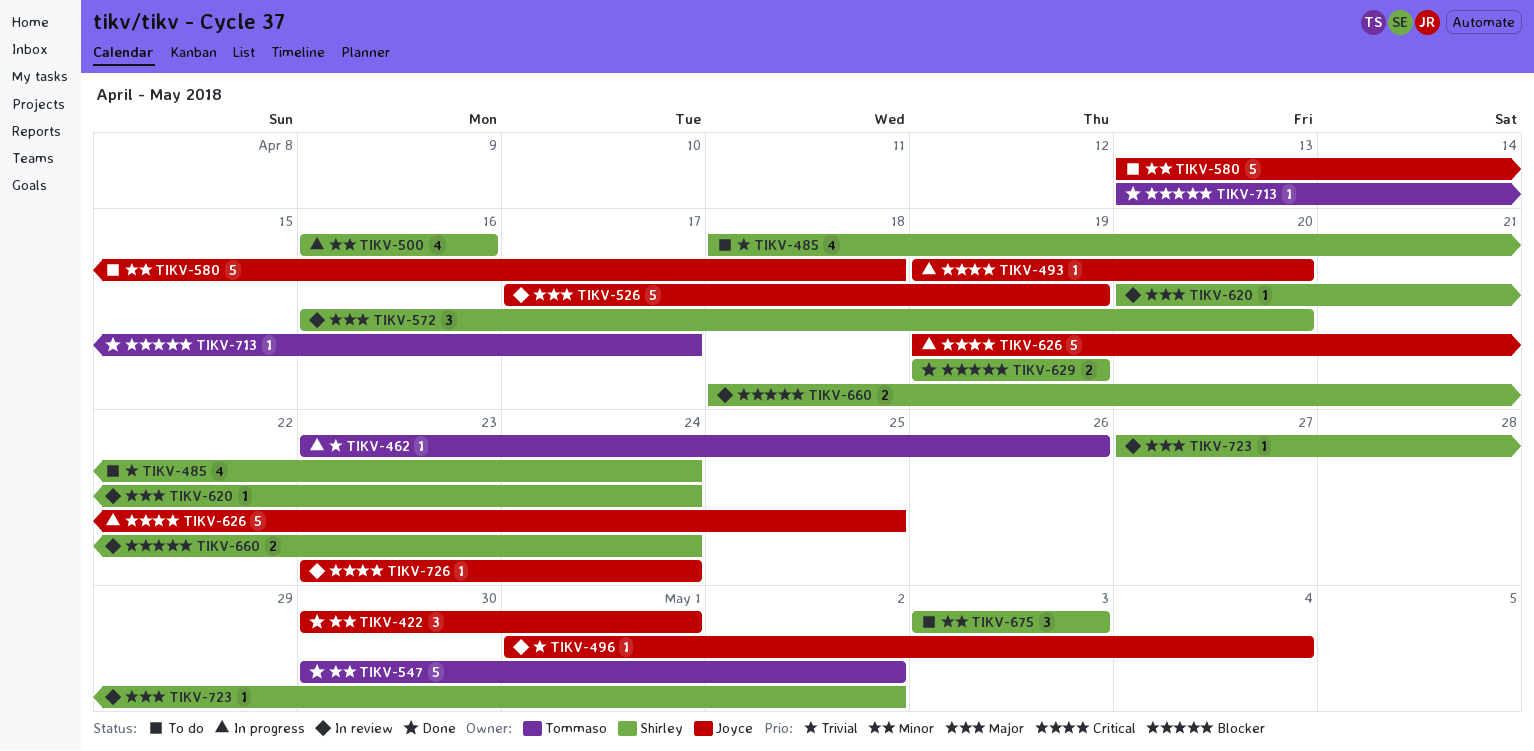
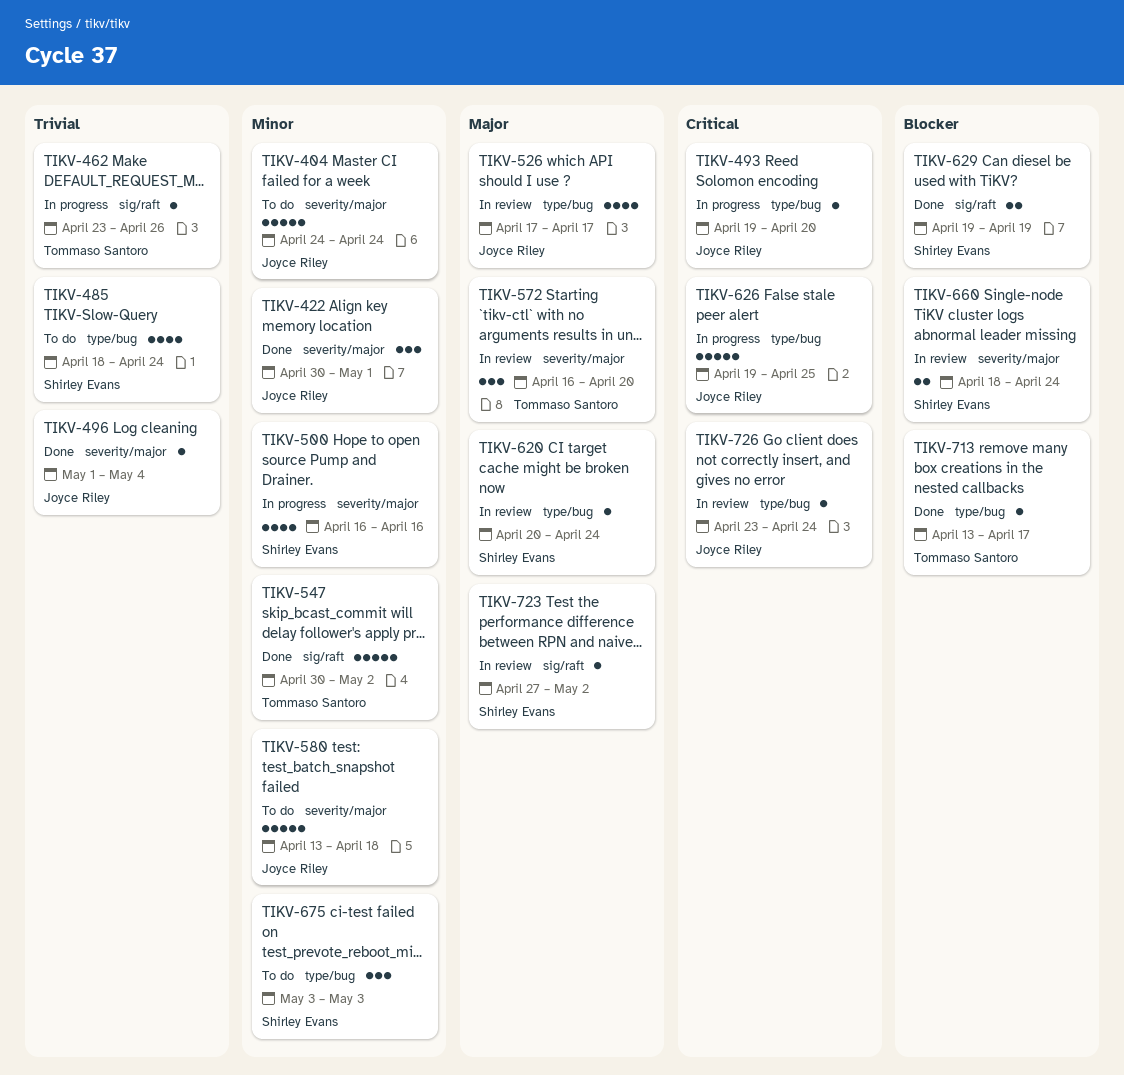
TIKV-404: none -> present
TIKV-496, status: In review -> Done
TIKV-526, estimate: 5 -> 4
TIKV-526, due: Apr 19 -> Apr 17
TIKV-572, owner: Shirley Evans -> Tommaso Santoro

